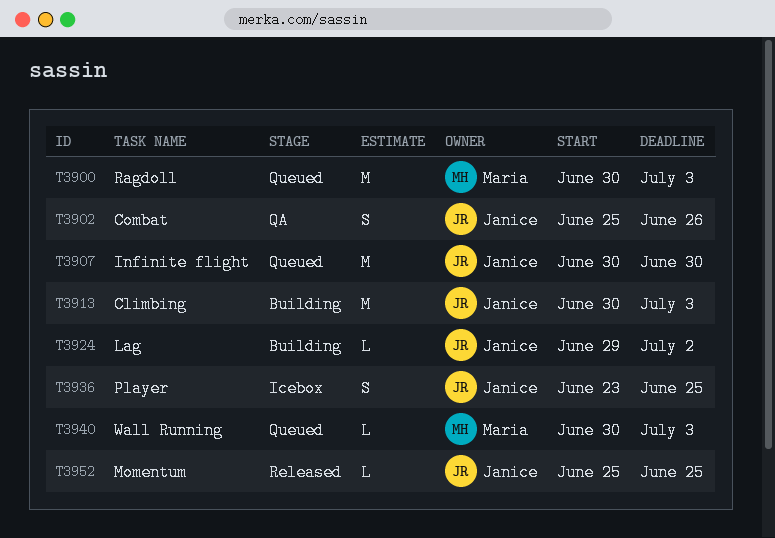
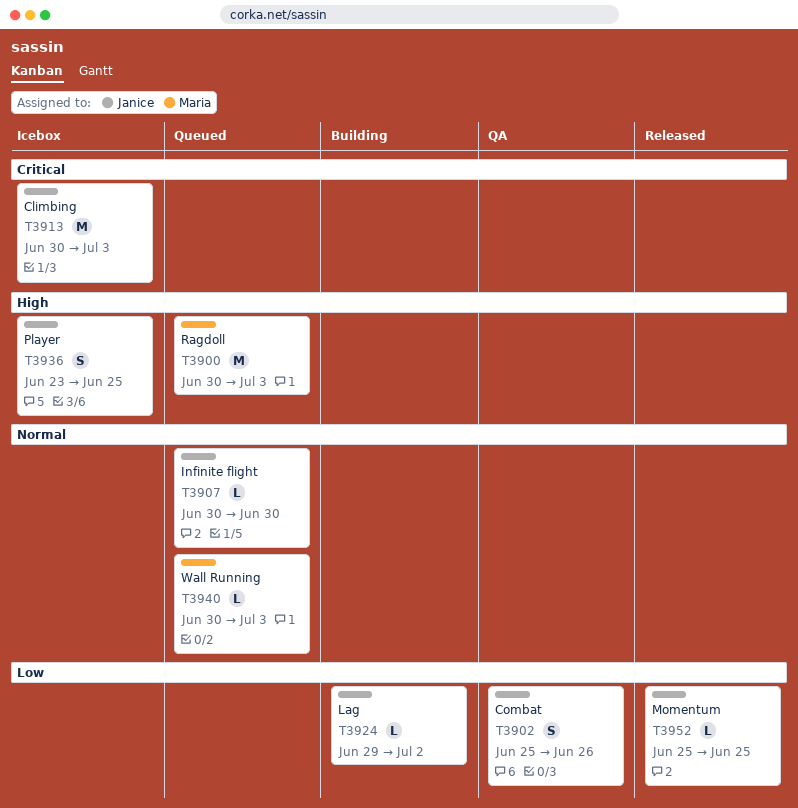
T3907, estimate: M -> L
T3913, status: Building -> Icebox

